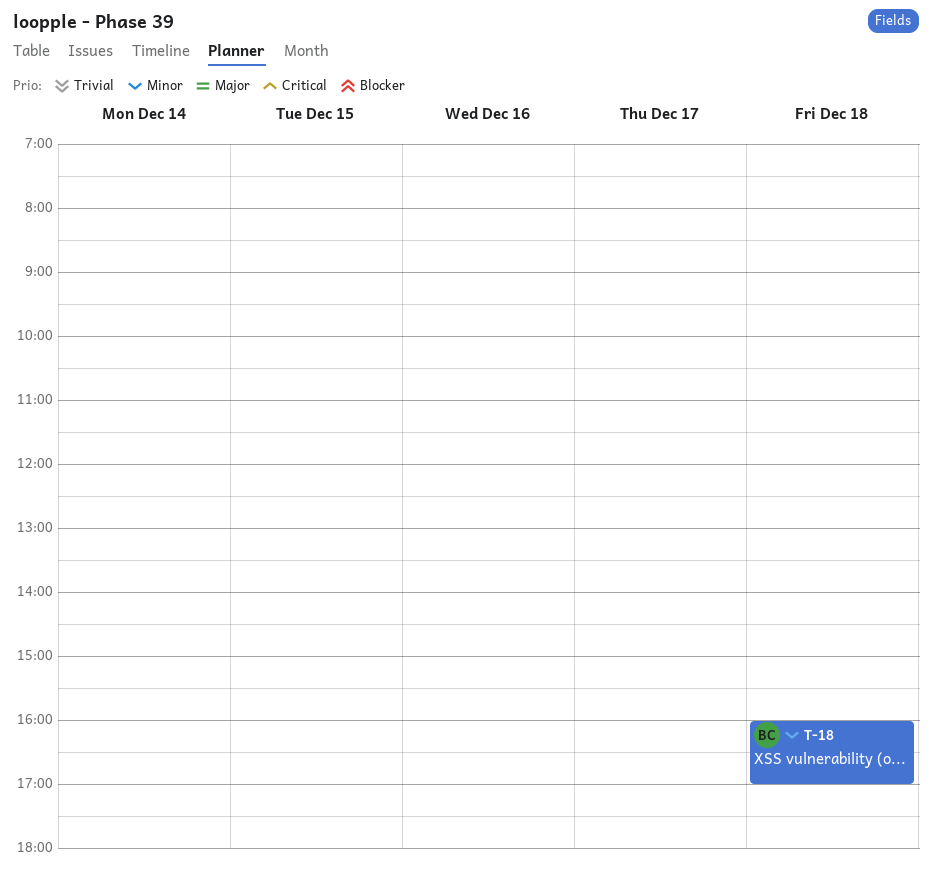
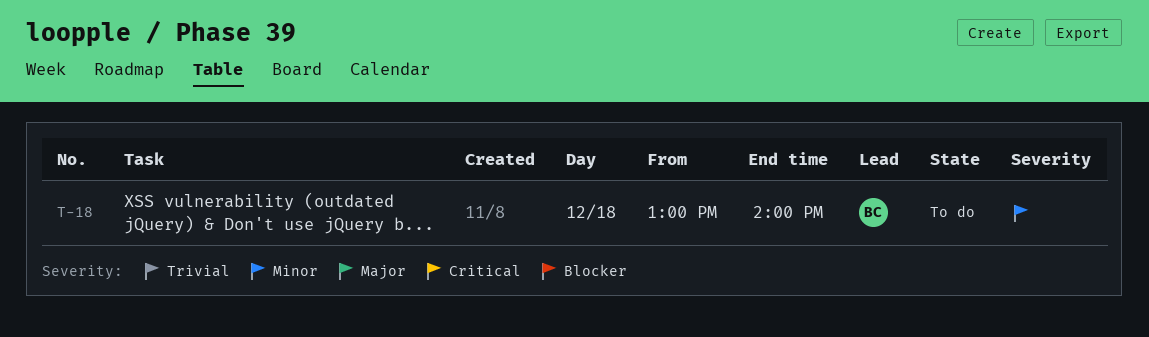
T-18, begins: 16:00 -> 13:00
T-18, ends: 17:00 -> 14:00

